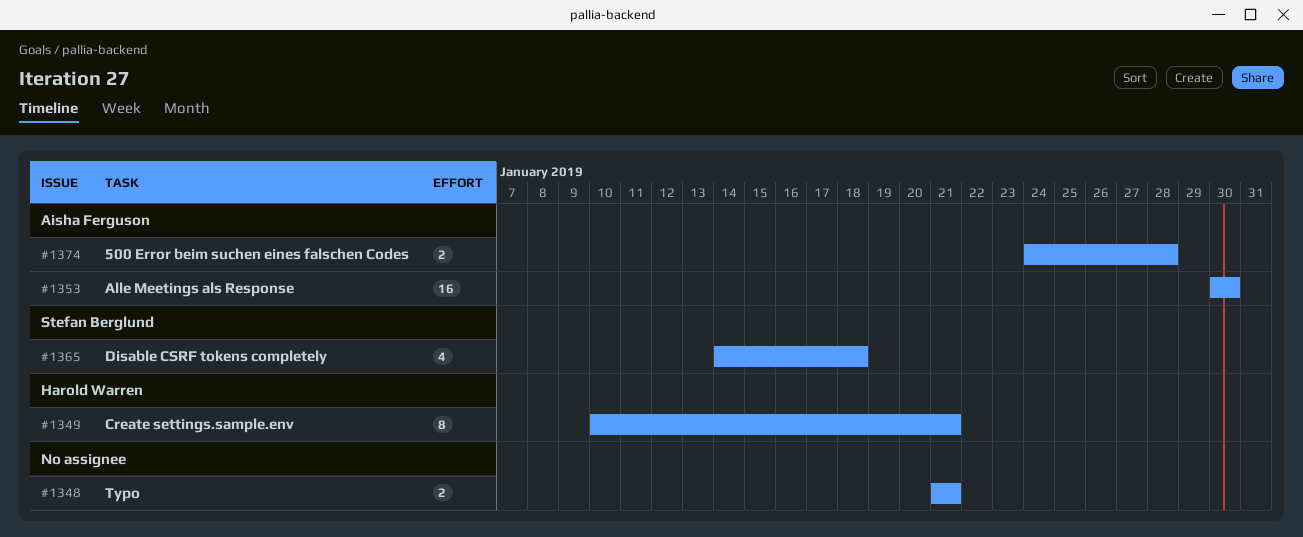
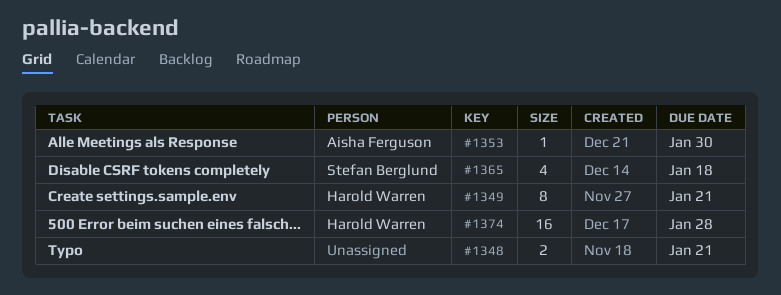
#1353, estimate: 16 -> 1
#1374, owner: Aisha Ferguson -> Harold Warren
#1374, estimate: 2 -> 16

